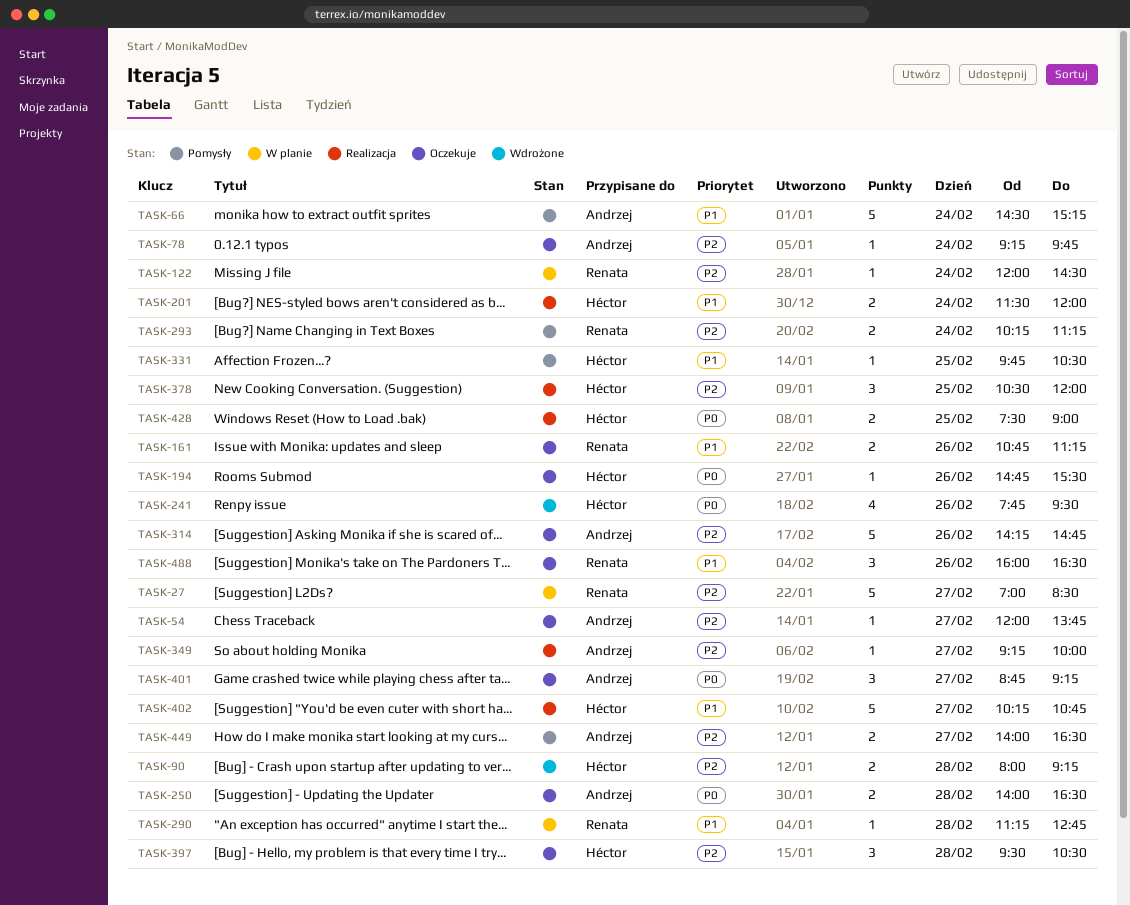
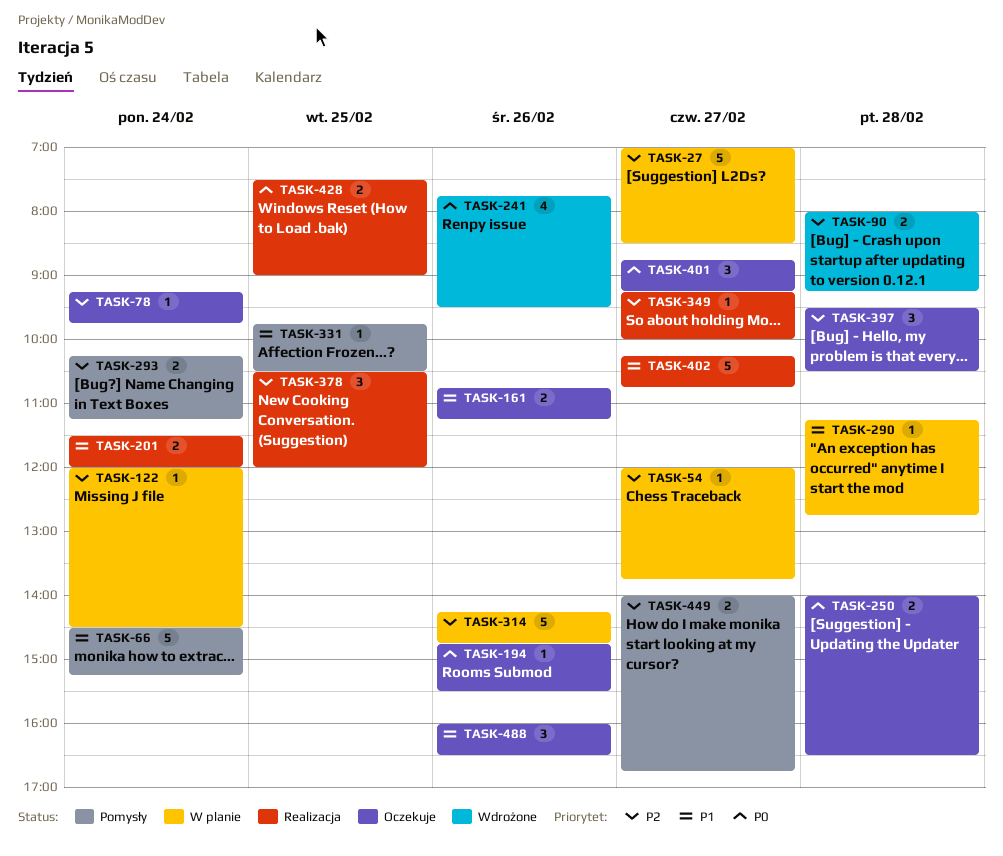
TASK-54, status: Oczekuje -> W planie
TASK-314, status: Oczekuje -> W planie
TASK-449, ends: 16:30 -> 16:45

